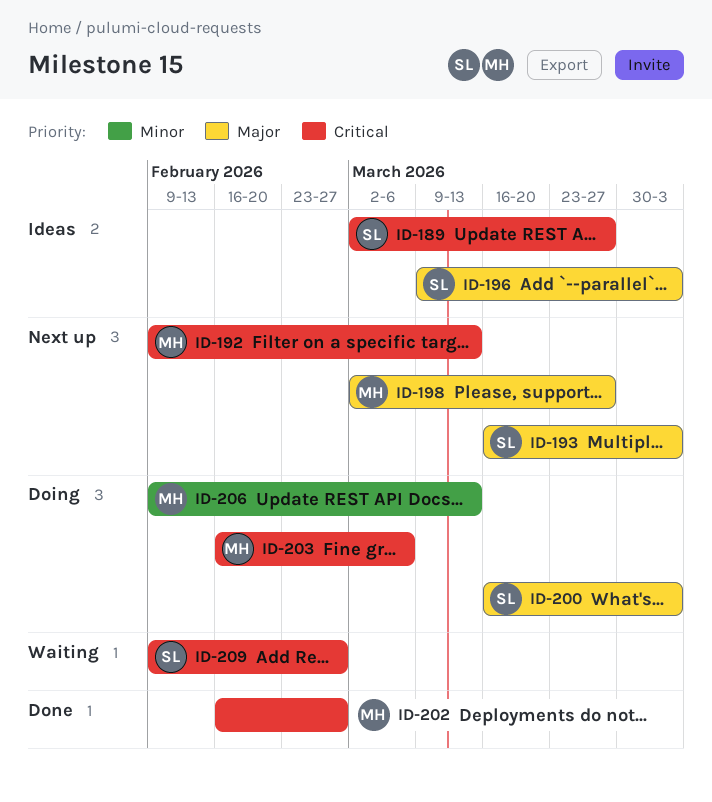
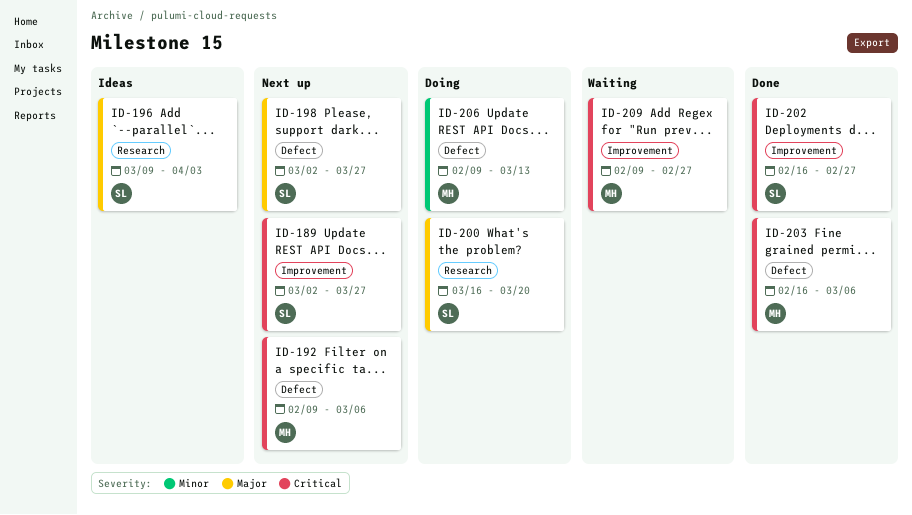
ID-189, status: Ideas -> Next up
ID-192, due: Mar 13 -> Mar 6
ID-193: present -> none
ID-198, owner: MH -> SL
ID-200, due: Apr 3 -> Mar 20
ID-202, owner: MH -> SL
ID-203, status: Doing -> Done
ID-209, owner: SL -> MH

